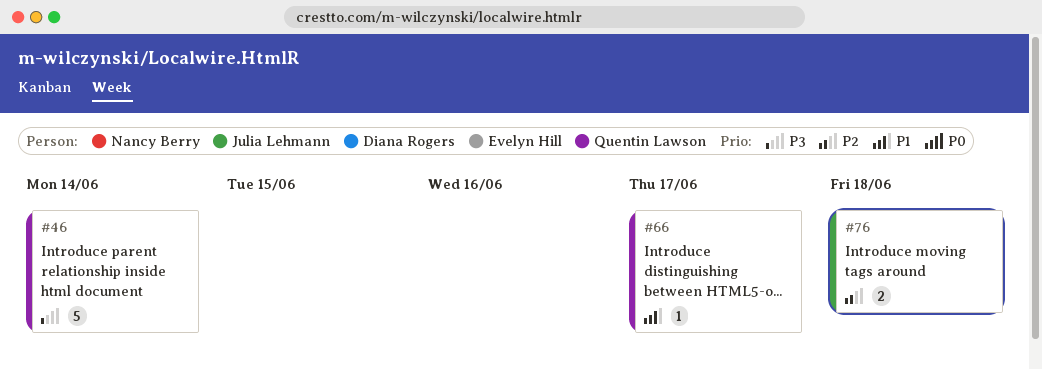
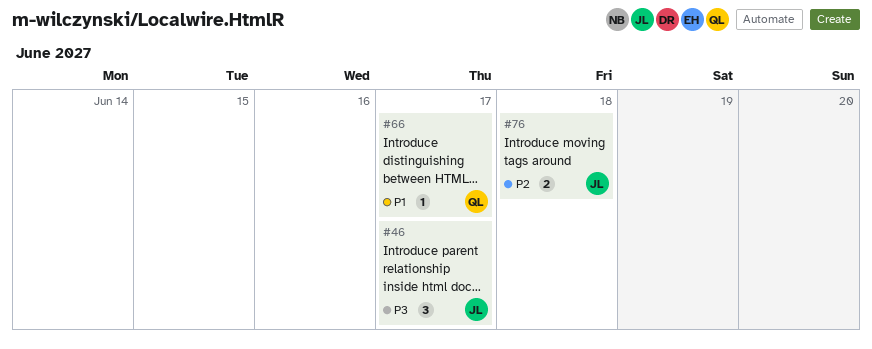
#46, owner: Quentin Lawson -> Julia Lehmann
#46, estimate: 5 -> 3
#46, due: Jun 14 -> Jun 17

